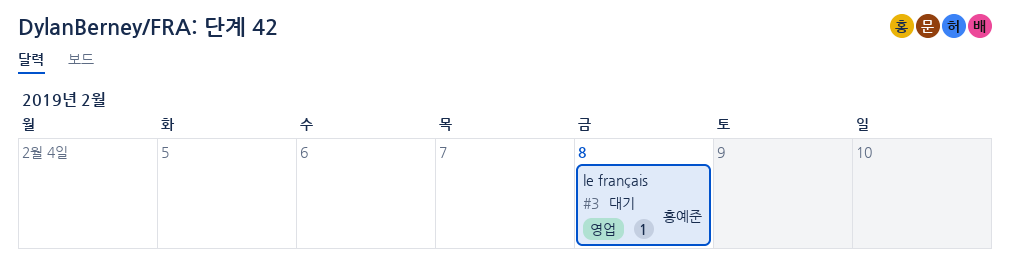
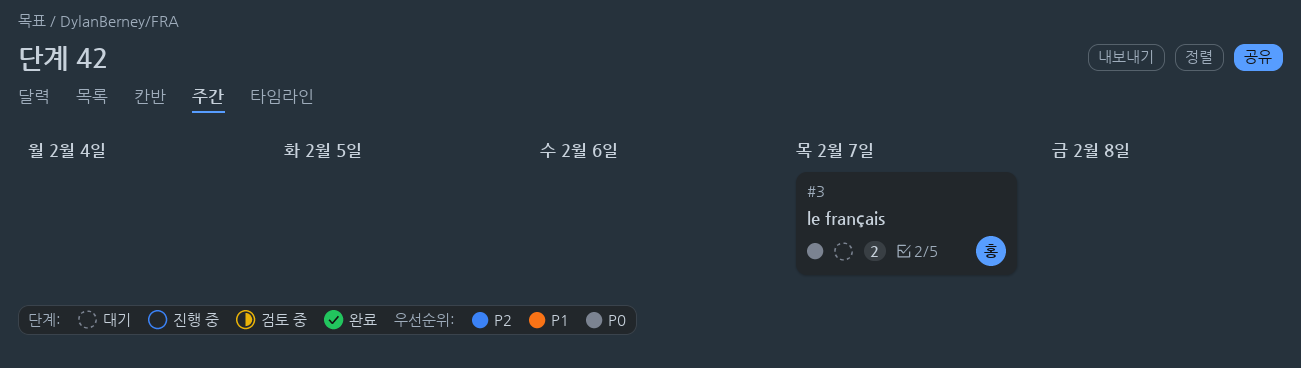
#3, estimate: 1 -> 2
#3, due: Feb 8 -> Feb 7

